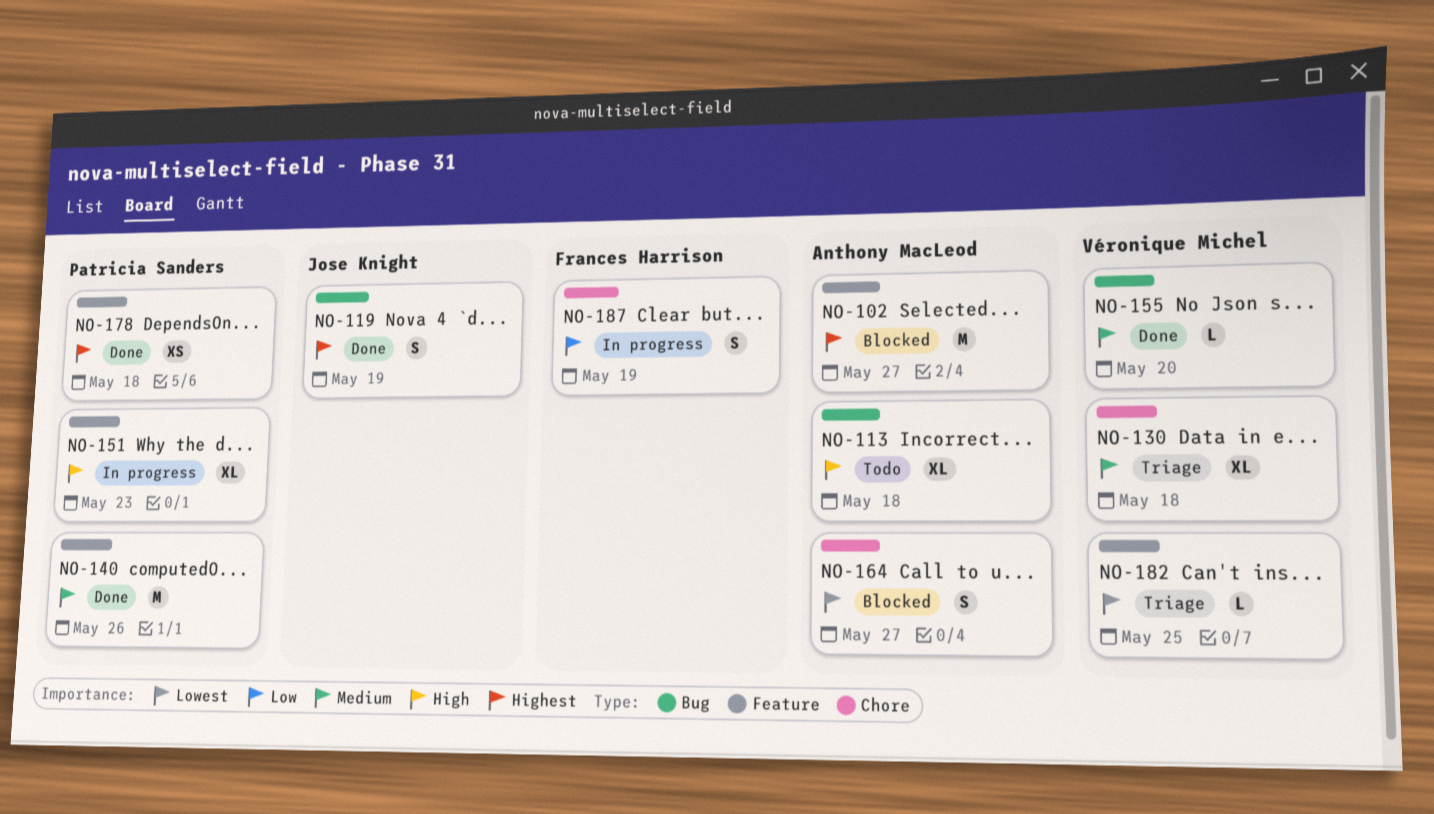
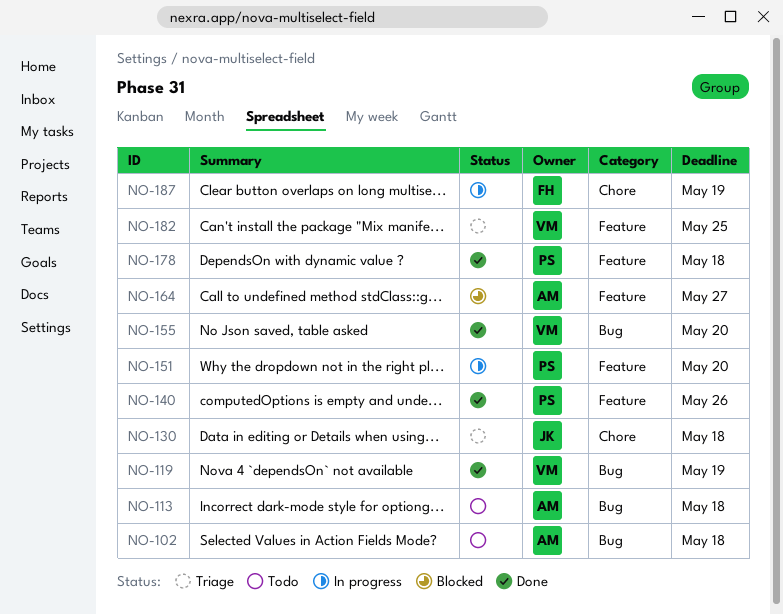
NO-102, status: Blocked -> Todo
NO-102, label: Feature -> Bug
NO-102, due: May 27 -> May 18
NO-119, owner: Jose Knight -> Véronique Michel
NO-130, owner: Véronique Michel -> Jose Knight
NO-151, due: May 23 -> May 20
NO-164, label: Chore -> Feature

